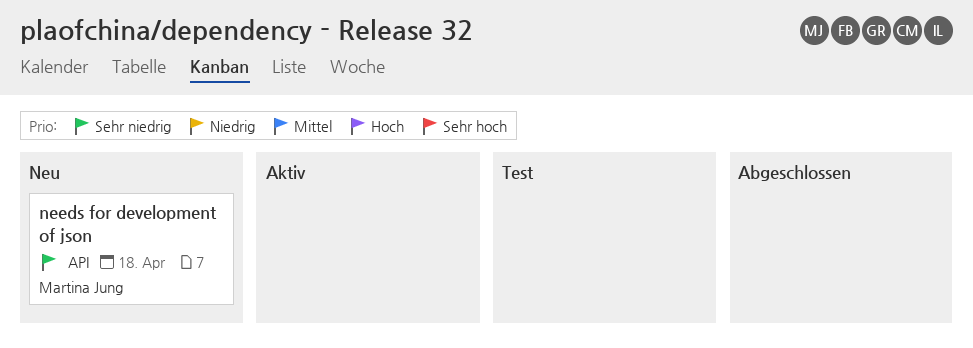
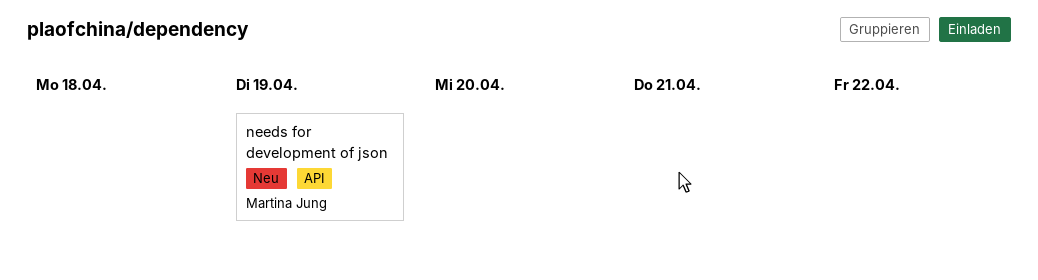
needs for development of json, due: Apr 18 -> Apr 19

